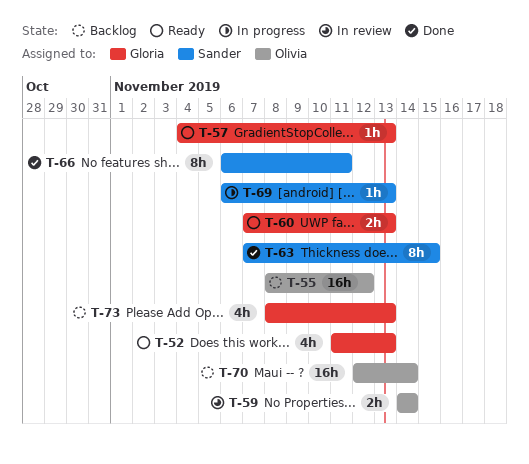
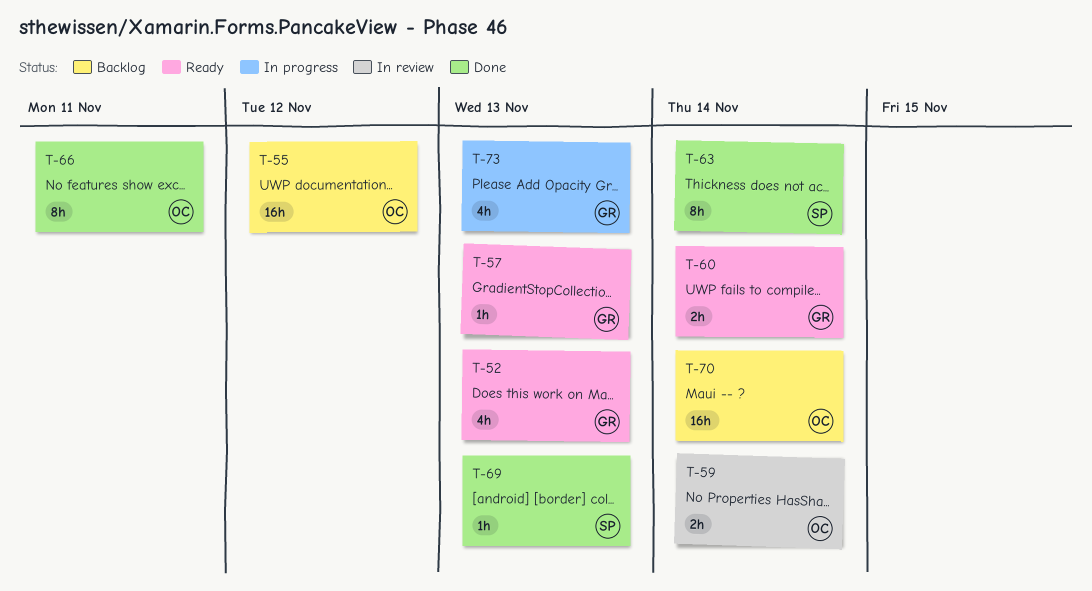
T-60, due: Nov 13 -> Nov 14
T-63, due: Nov 15 -> Nov 14
T-66, owner: Sander -> Olivia
T-69, status: In progress -> Done
T-73, status: Backlog -> In progress

